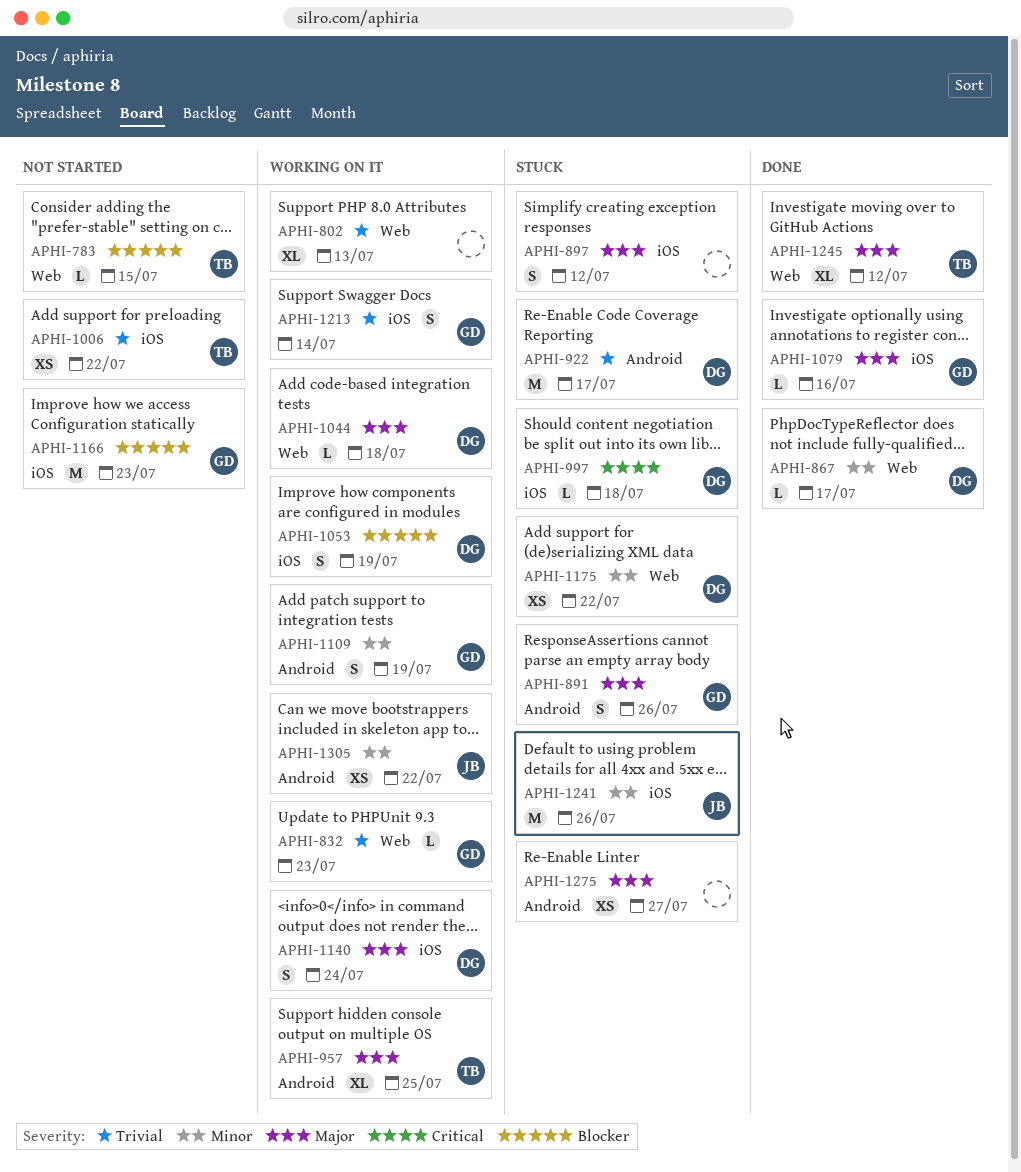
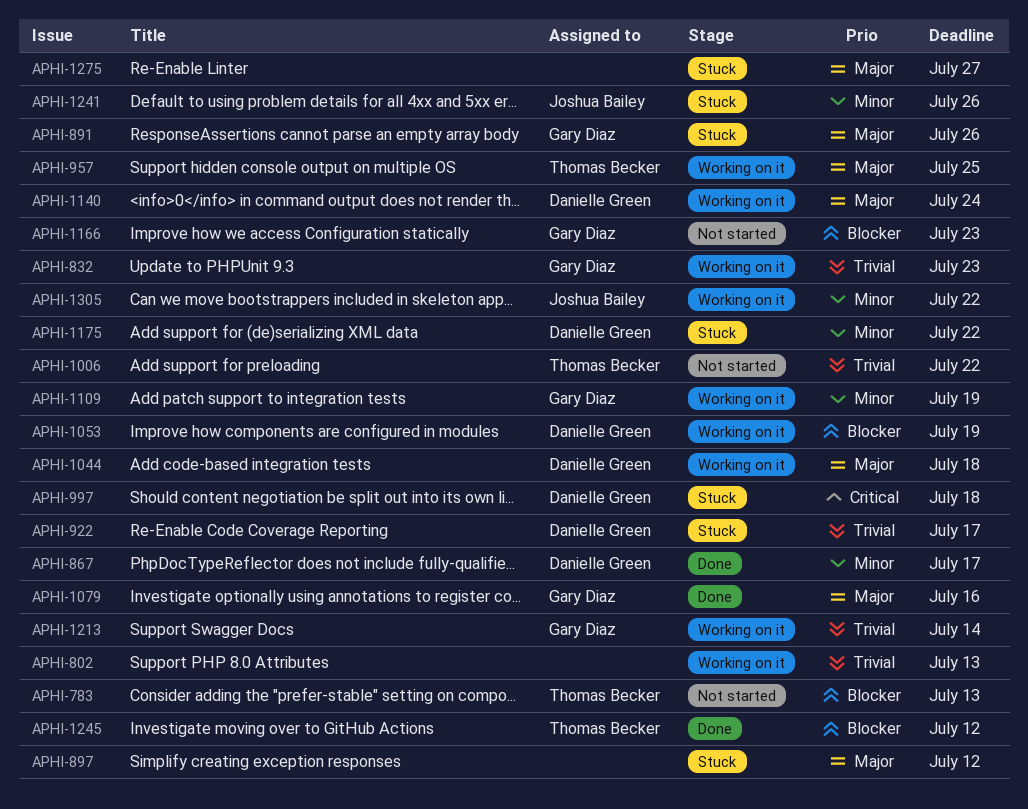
APHI-783, due: Jul 15 -> Jul 13
APHI-1245, priority: Major -> Blocker

